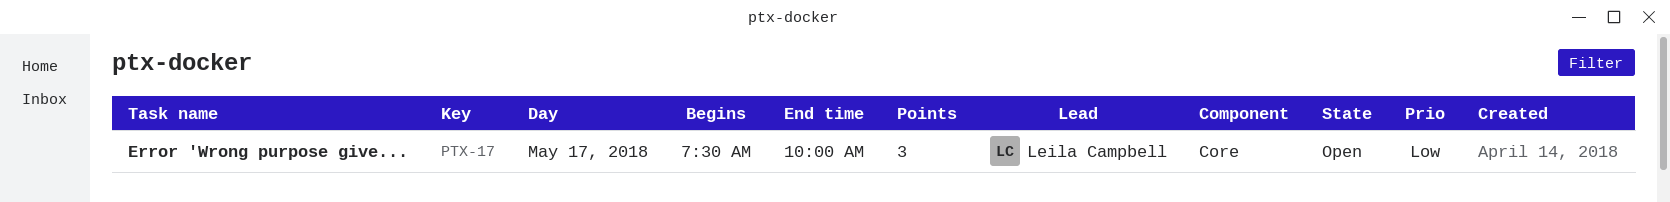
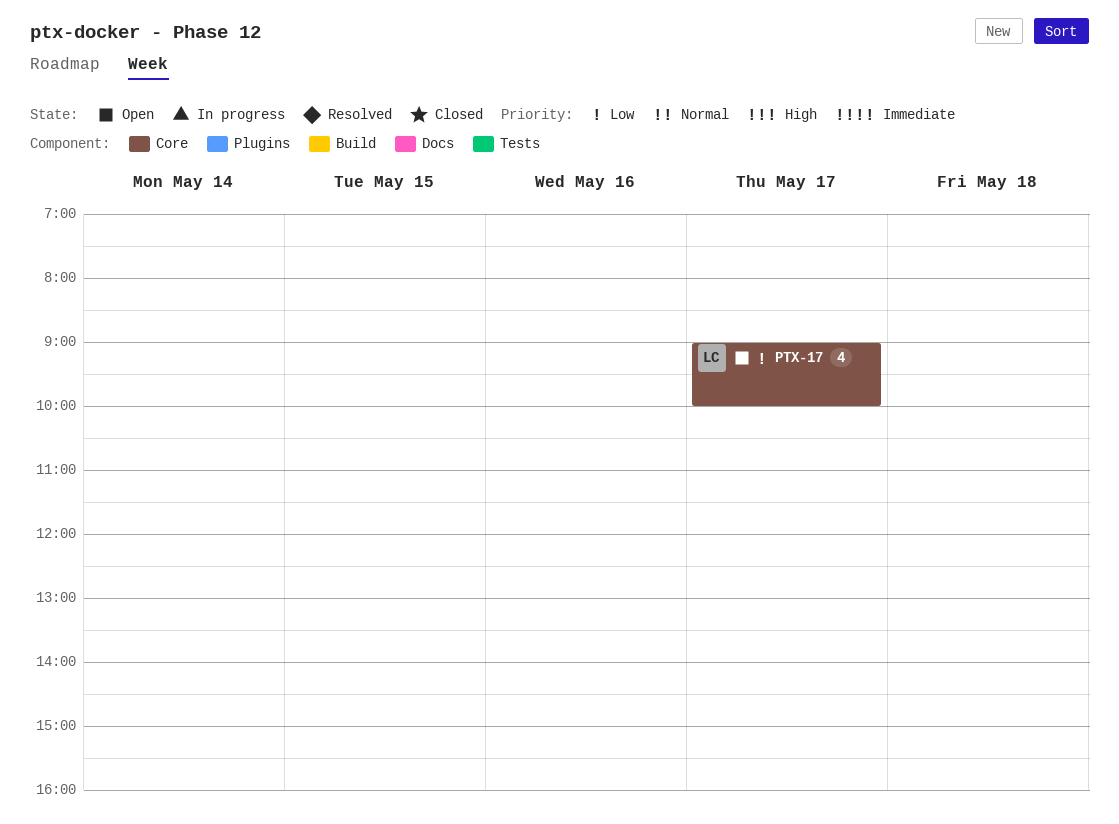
PTX-17, estimate: 3 -> 4
PTX-17, begins: 07:30 -> 09:00

